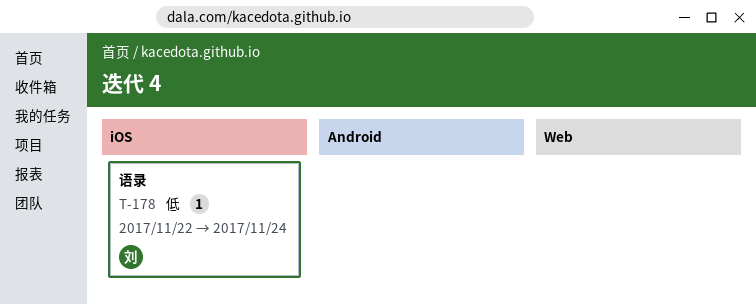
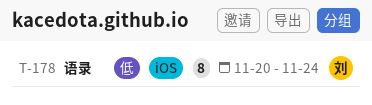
T-178, estimate: 1 -> 8
T-178, start: Nov 22 -> Nov 20

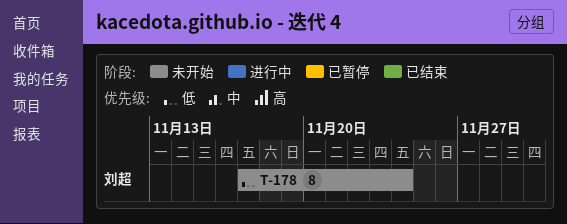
T-178, start: Nov 20 -> Nov 17

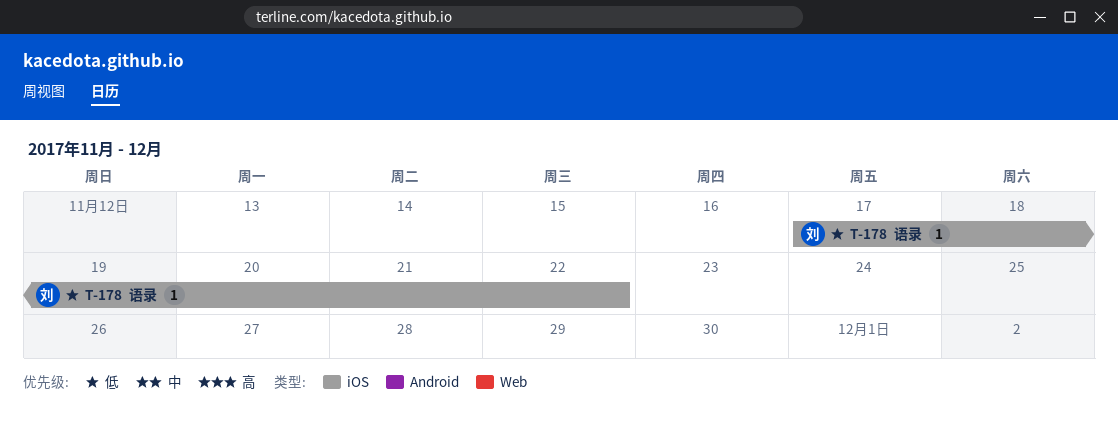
T-178, estimate: 8 -> 1
T-178, due: Nov 24 -> Nov 22

